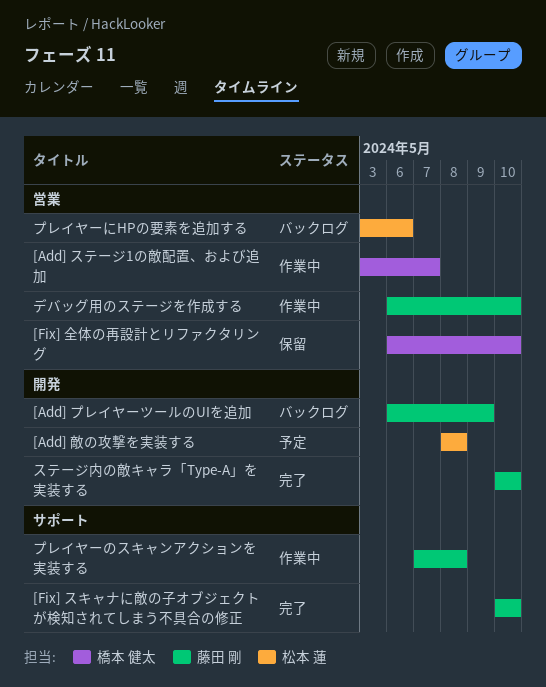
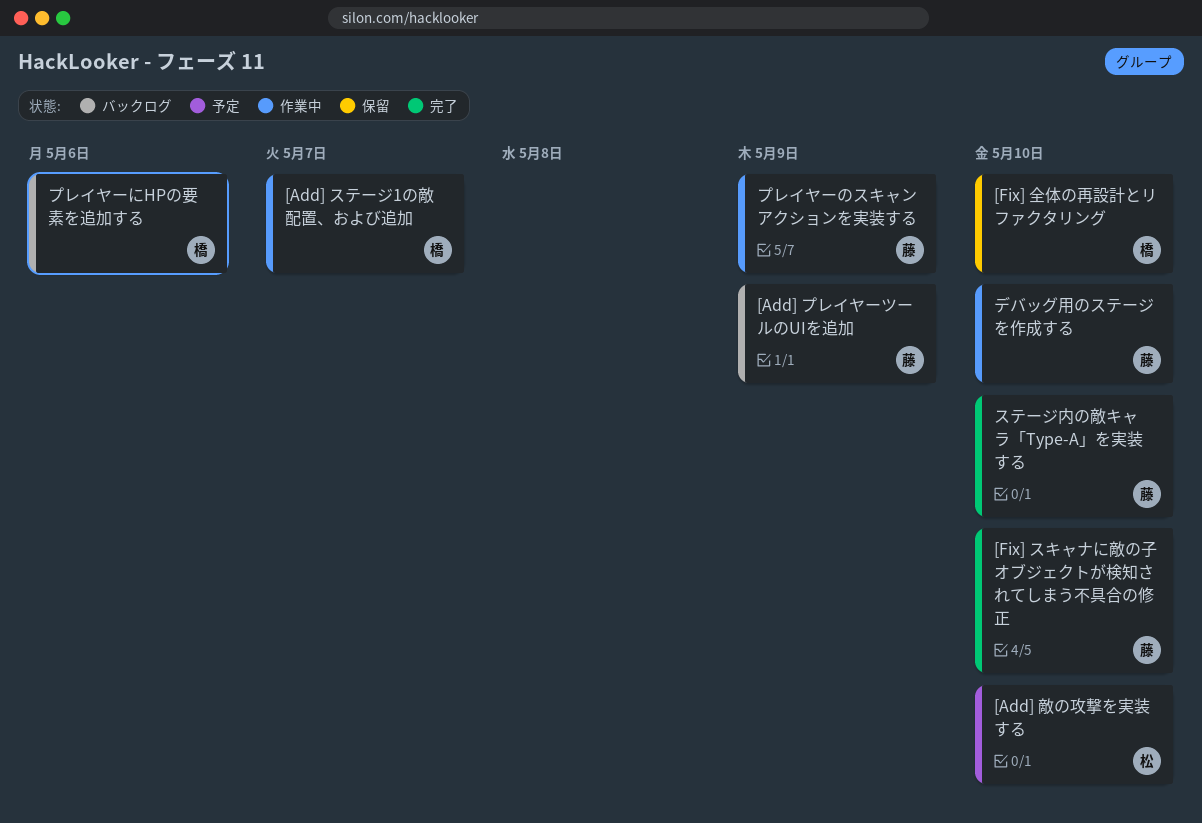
[Add] 敵の攻撃を実装する, due: May 8 -> May 10
プレイヤーにHPの要素を追加する, owner: 松本 蓮 -> 橋本 健太
プレイヤーのスキャンアクションを実装する, due: May 8 -> May 9

